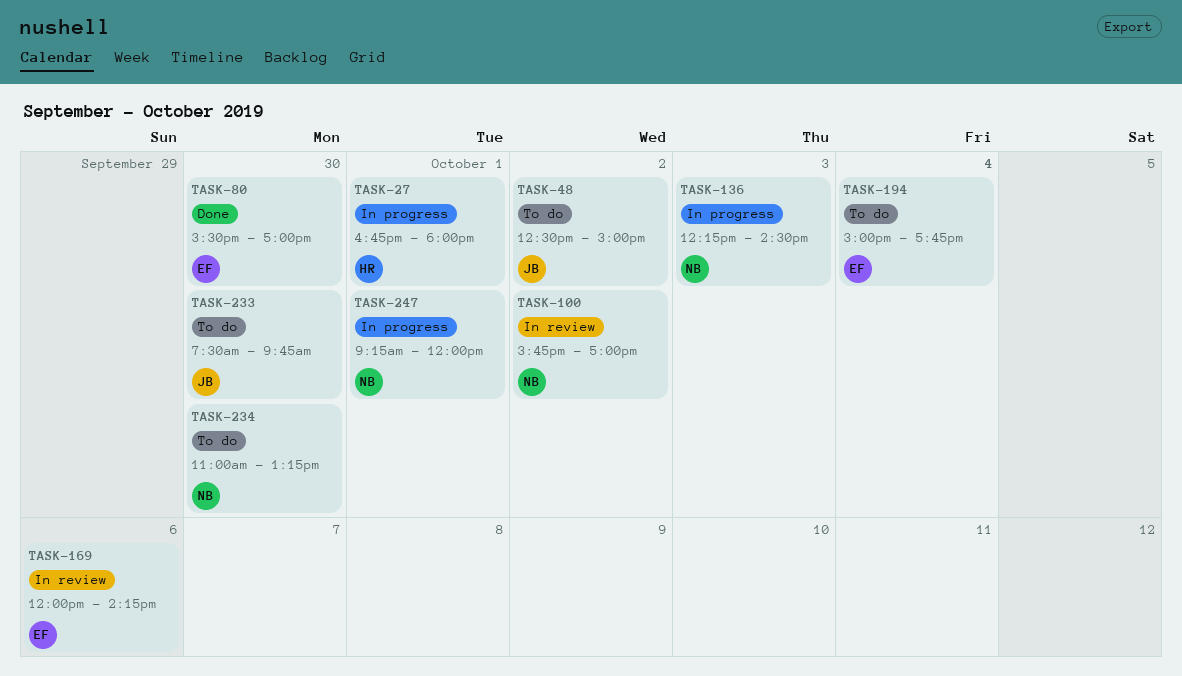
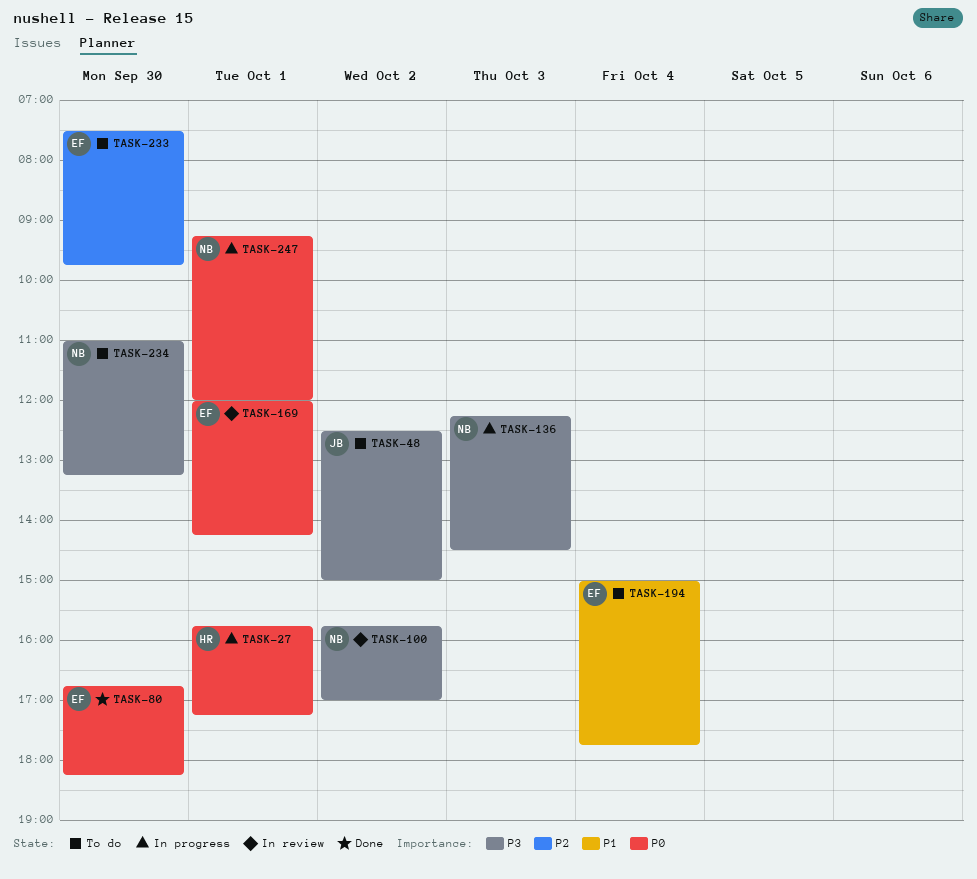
TASK-27, begins: 16:45 -> 15:45
TASK-27, ends: 18:00 -> 17:15
TASK-80, begins: 15:30 -> 16:45
TASK-80, ends: 17:00 -> 18:15
TASK-169, day: Oct 6 -> Oct 1
TASK-233, owner: JB -> EF

